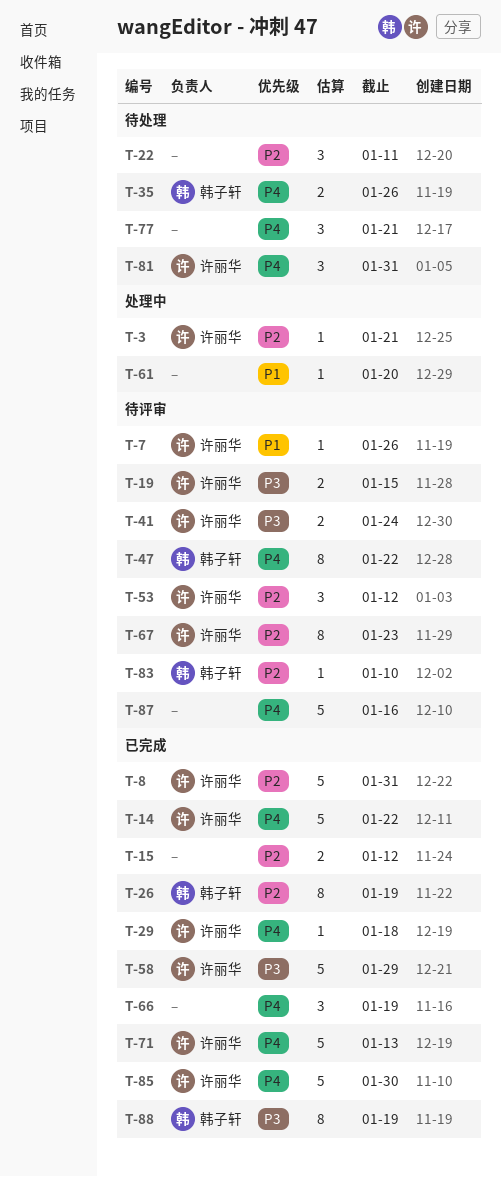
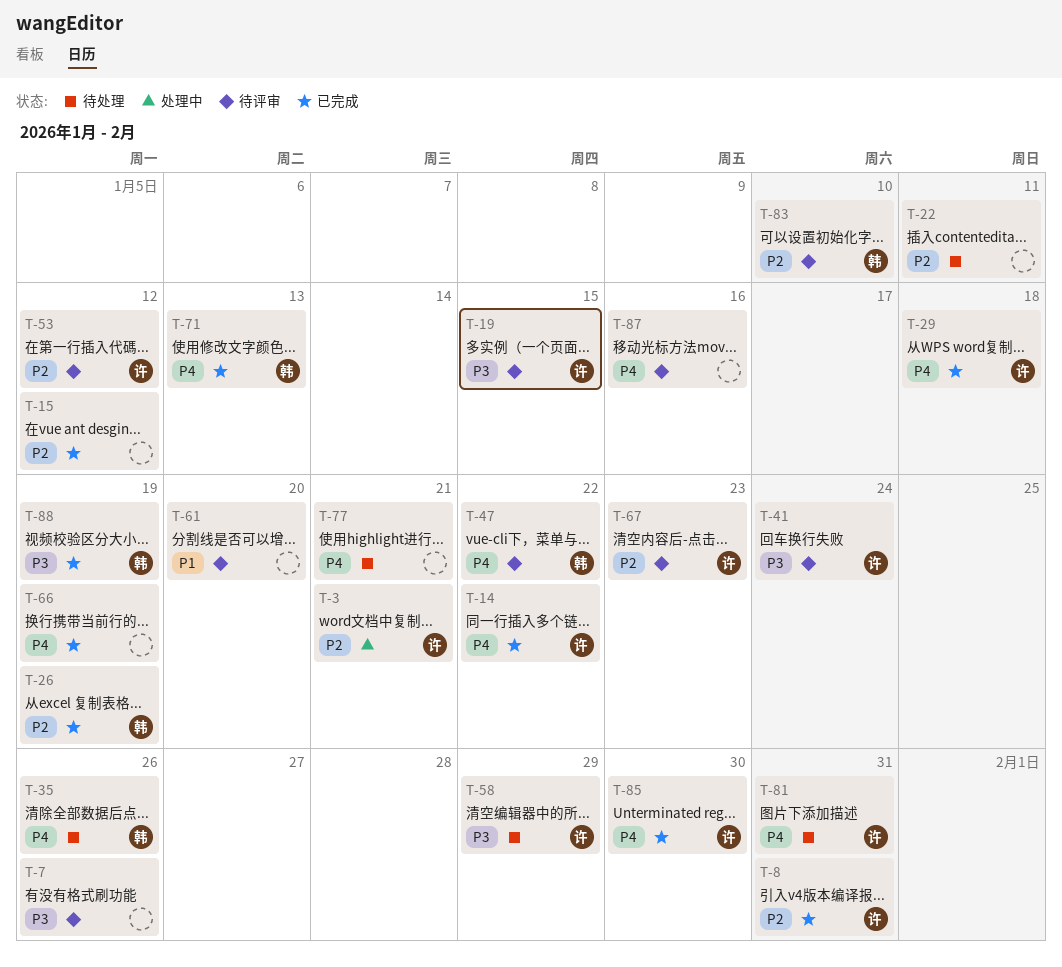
T-7, owner: 许丽华 -> none
T-7, priority: P1 -> P3
T-58, status: 已完成 -> 待处理
T-61, status: 处理中 -> 待评审
T-71, owner: 许丽华 -> 韩子轩

